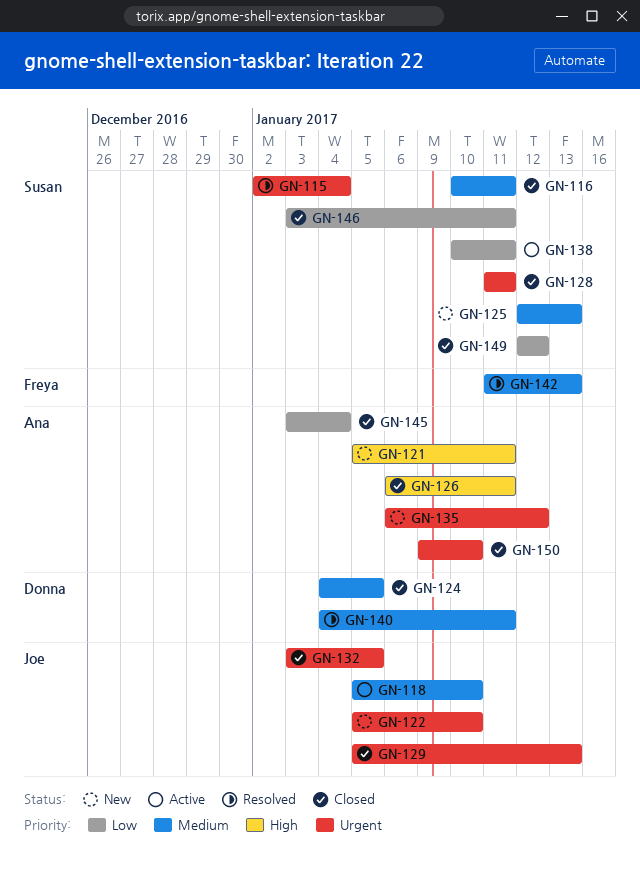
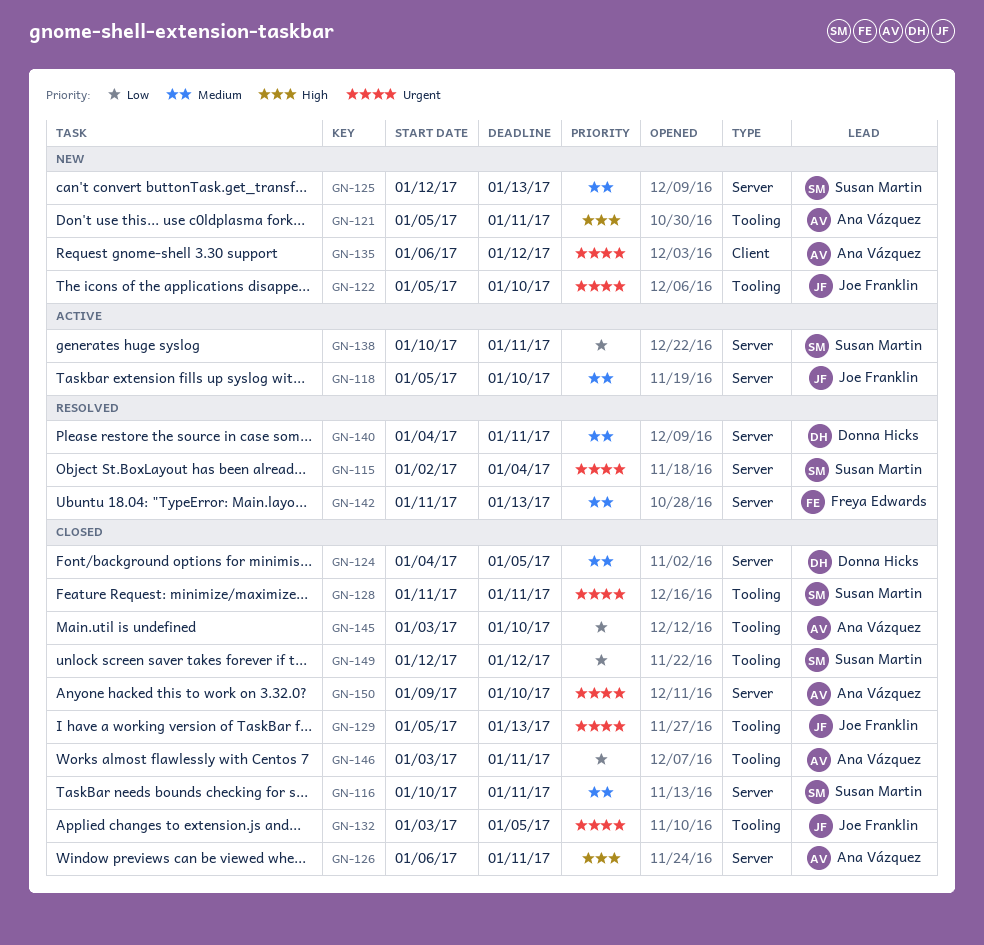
GN-145, due: Jan 4 -> Jan 10
GN-146, owner: Susan Martin -> Ana Vázquez

